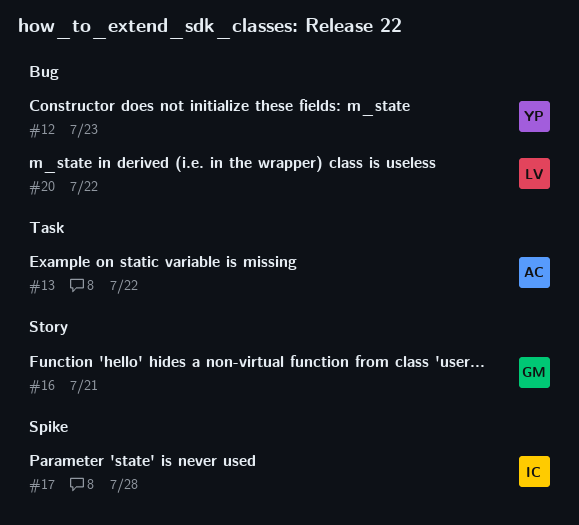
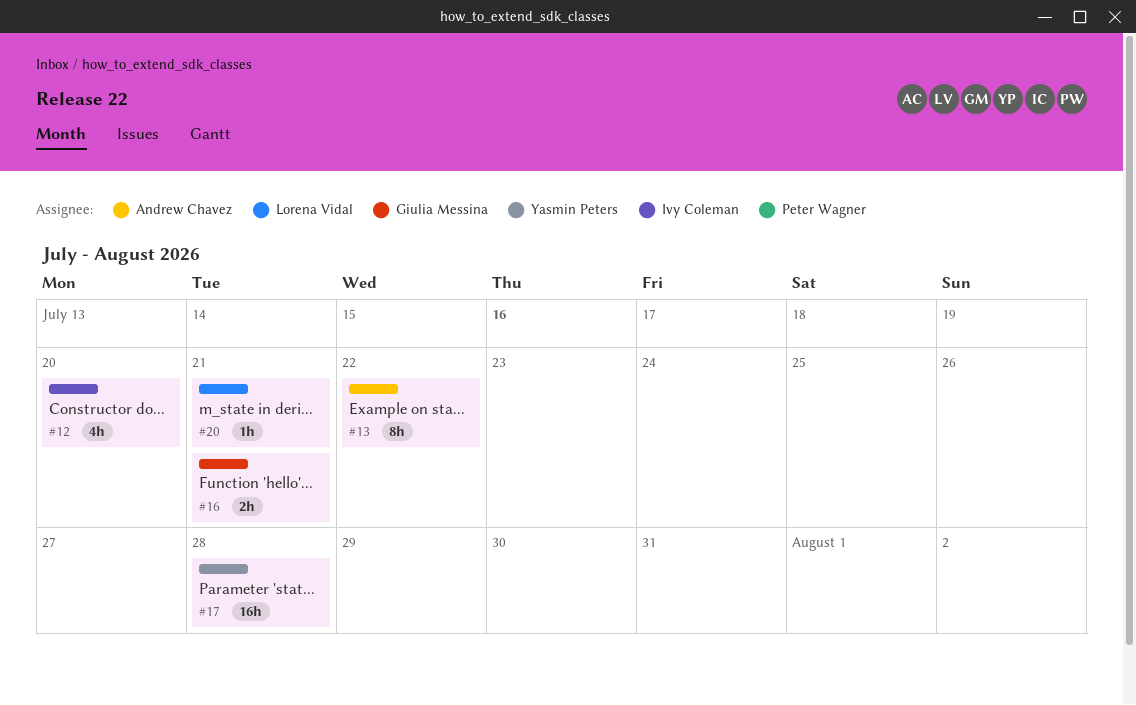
#12, owner: Yasmin Peters -> Ivy Coleman
#12, due: Jul 23 -> Jul 20
#17, owner: Ivy Coleman -> Yasmin Peters
#20, due: Jul 22 -> Jul 21

